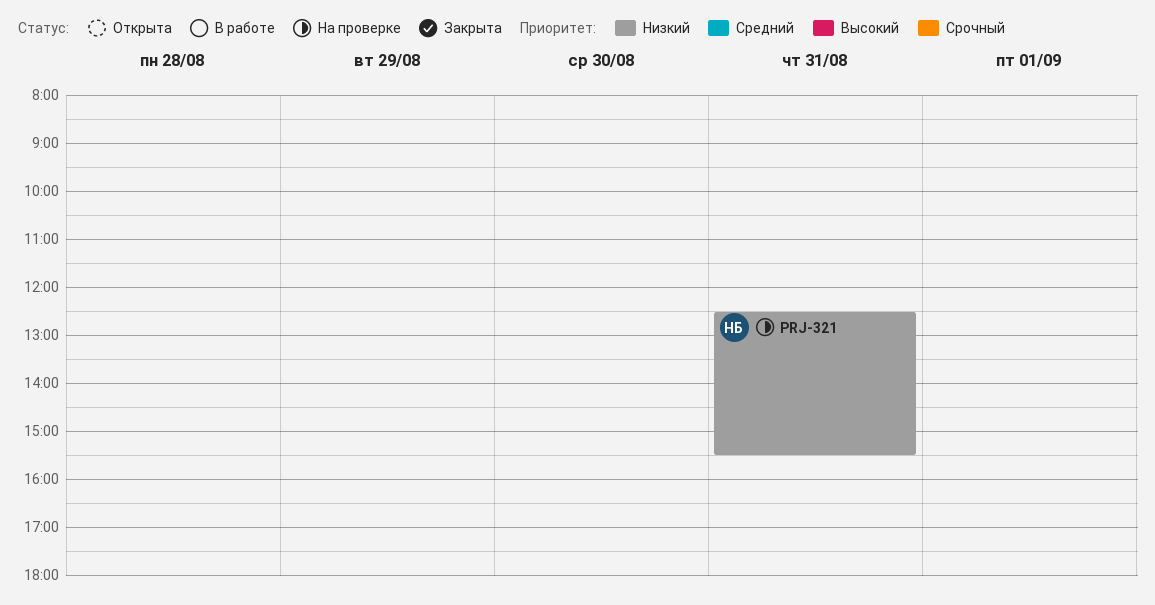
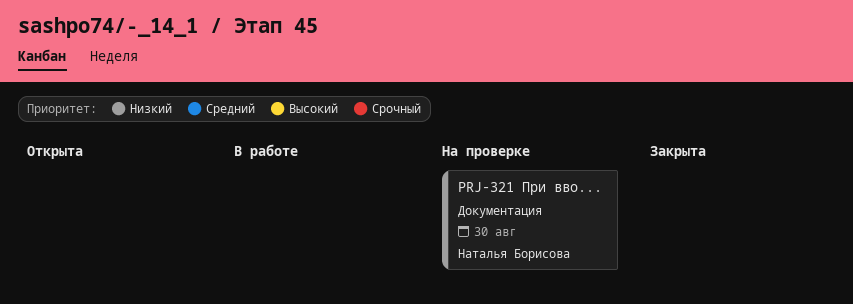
PRJ-321, day: Aug 31 -> Aug 30

